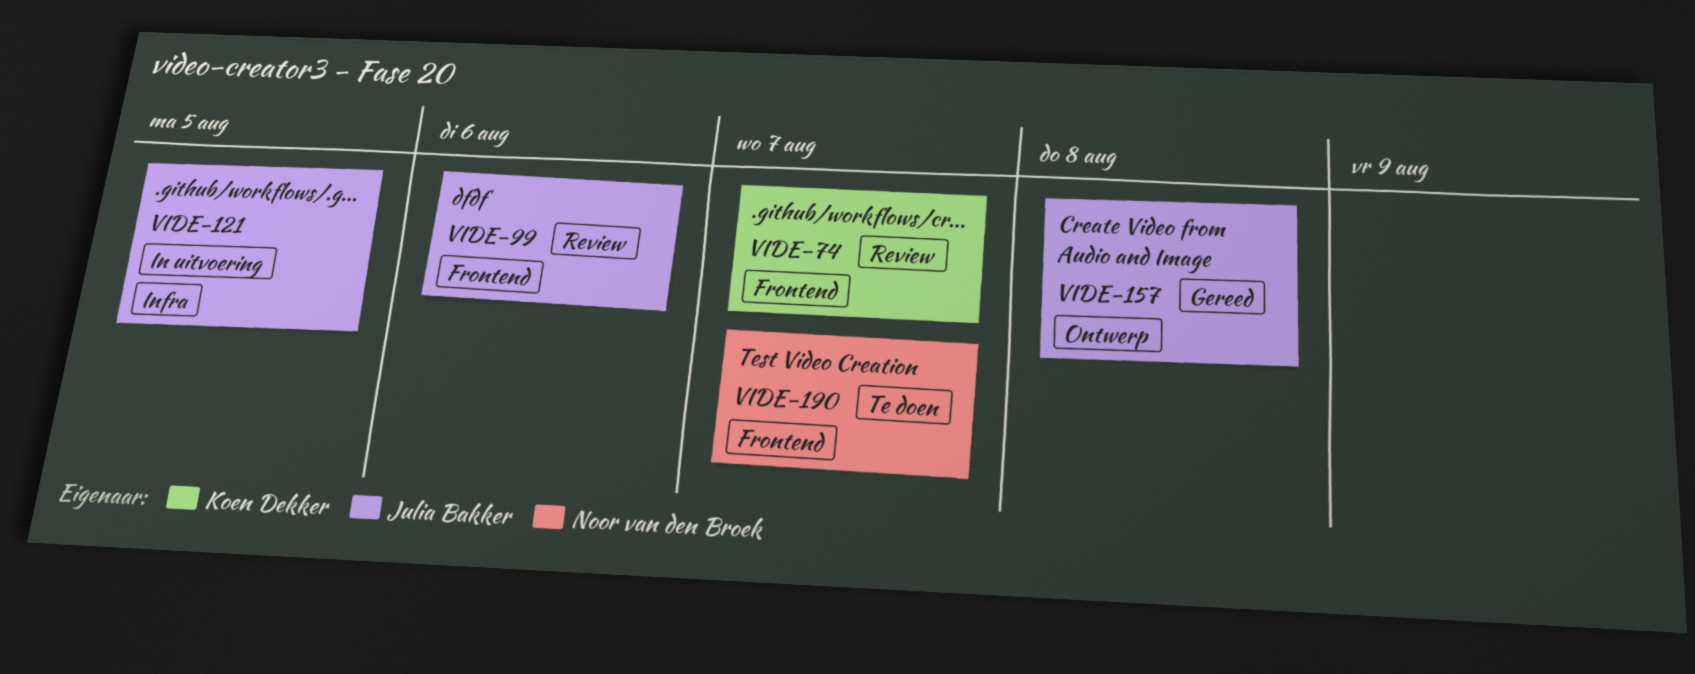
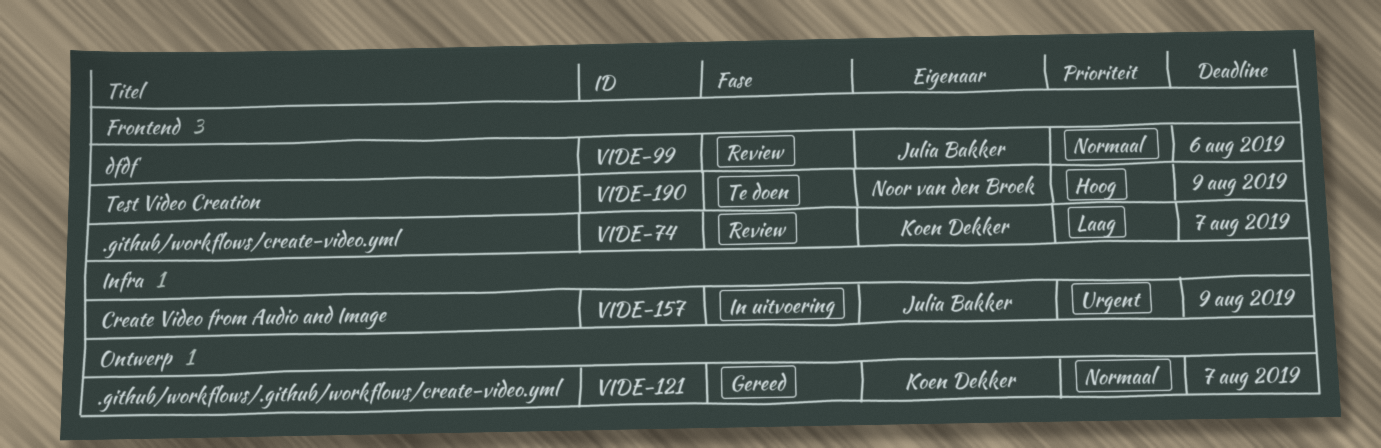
VIDE-121, status: In uitvoering -> Gereed
VIDE-121, owner: Julia Bakker -> Koen Dekker
VIDE-121, label: Infra -> Ontwerp
VIDE-121, due: Aug 5 -> Aug 7
VIDE-157, status: Gereed -> In uitvoering
VIDE-157, label: Ontwerp -> Infra
VIDE-157, due: Aug 8 -> Aug 9
VIDE-190, due: Aug 7 -> Aug 9

